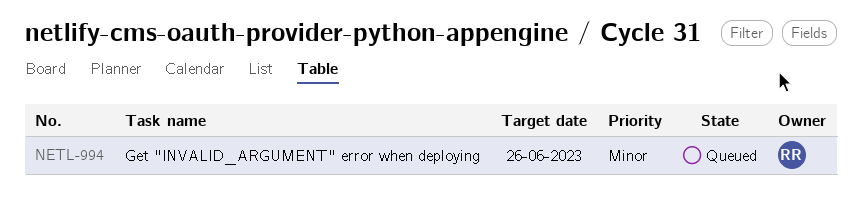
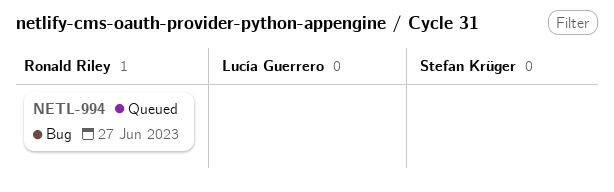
NETL-994, due: Jun 26 -> Jun 27

